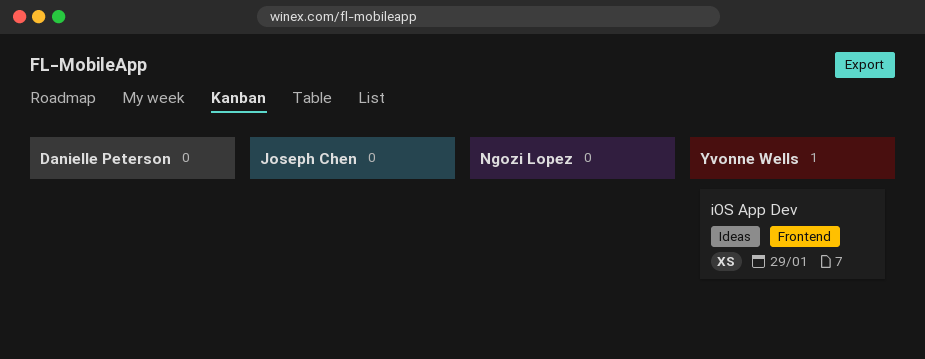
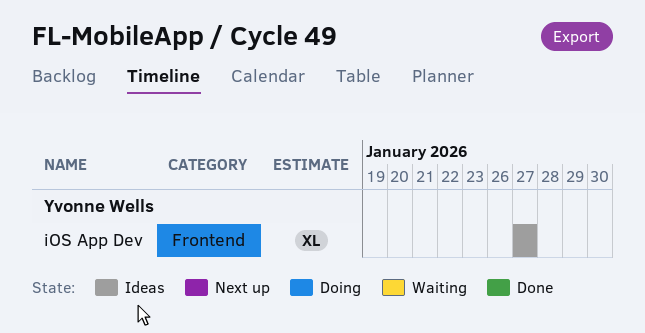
iOS App Dev, estimate: XS -> XL
iOS App Dev, due: Jan 29 -> Jan 27

